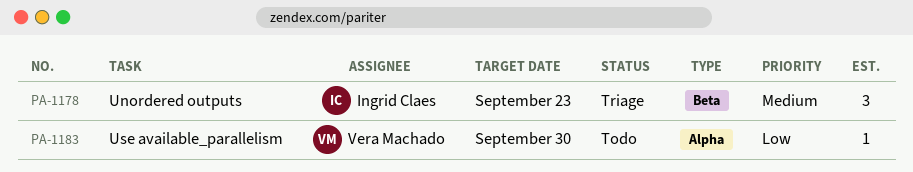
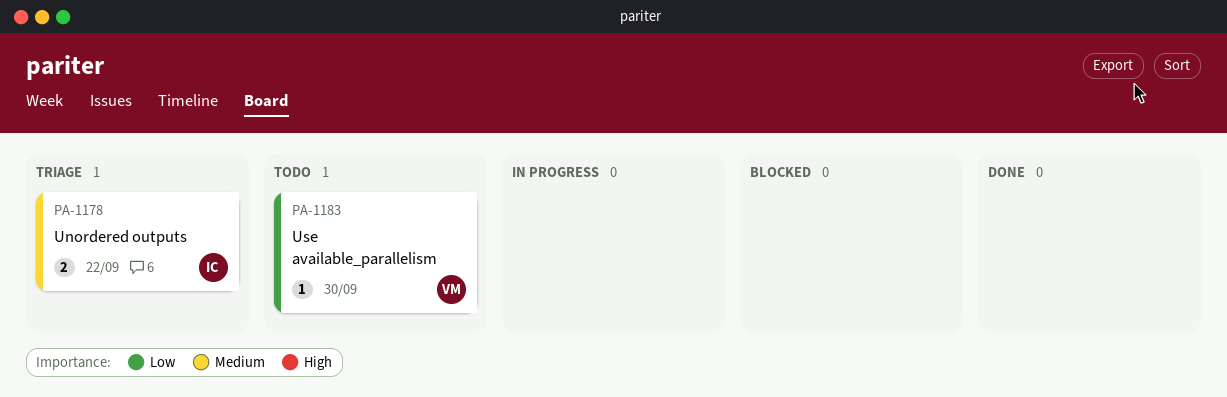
PA-1178, estimate: 3 -> 2
PA-1178, due: Sep 23 -> Sep 22

